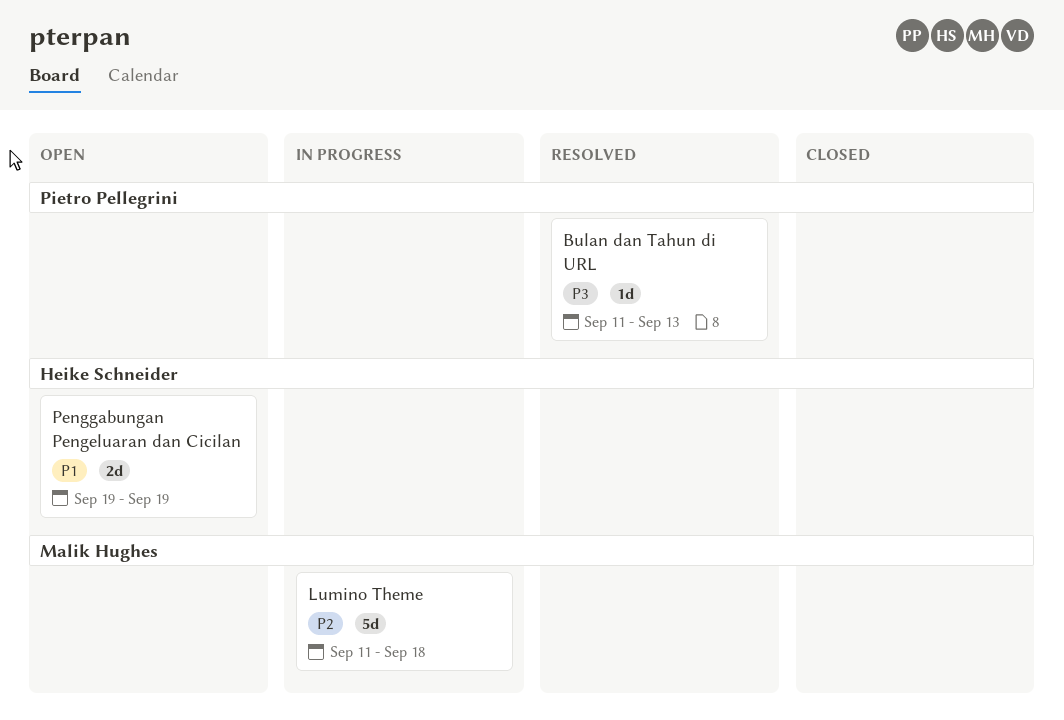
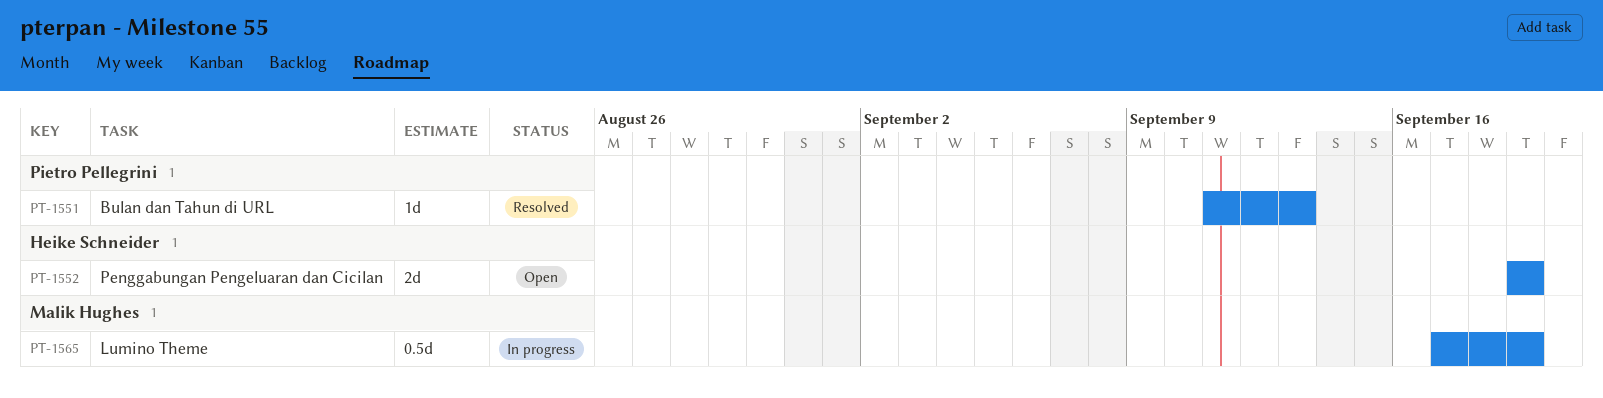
Lumino Theme, estimate: 5d -> 0.5d
Lumino Theme, start: Sep 11 -> Sep 17
Lumino Theme, due: Sep 18 -> Sep 19

